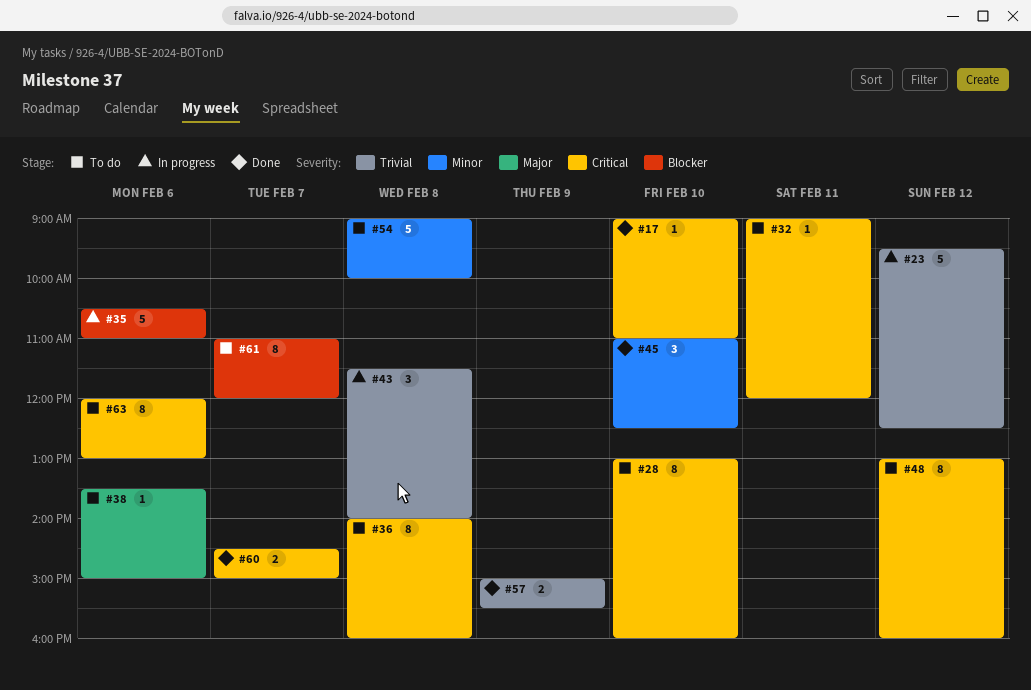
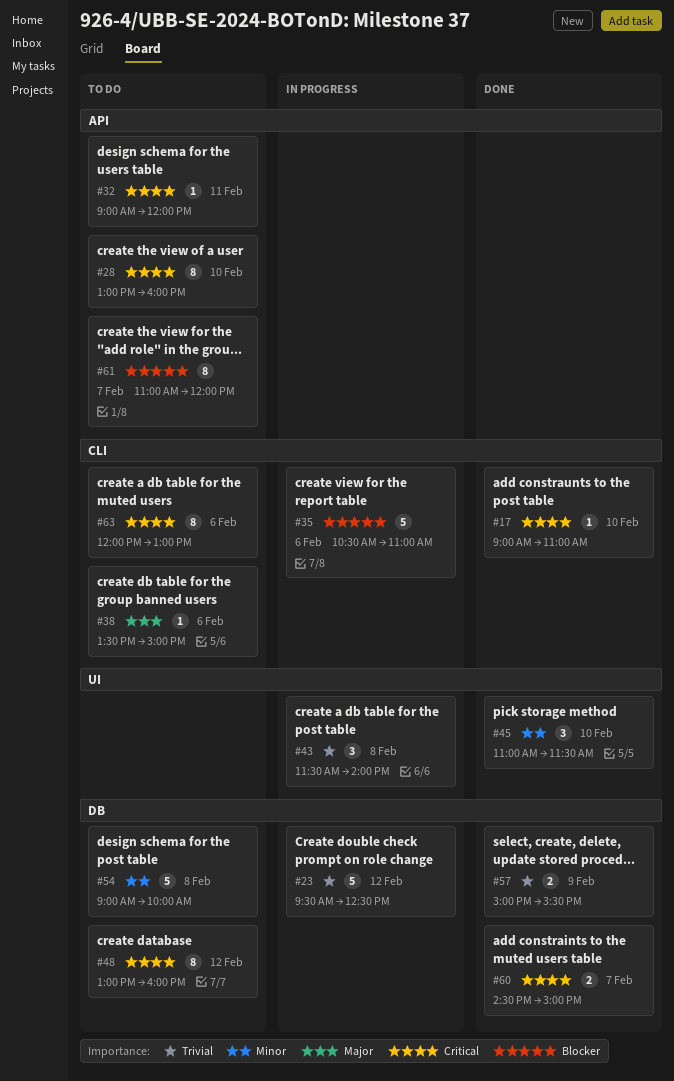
#36: present -> none
#45, ends: 12:30 -> 11:30

